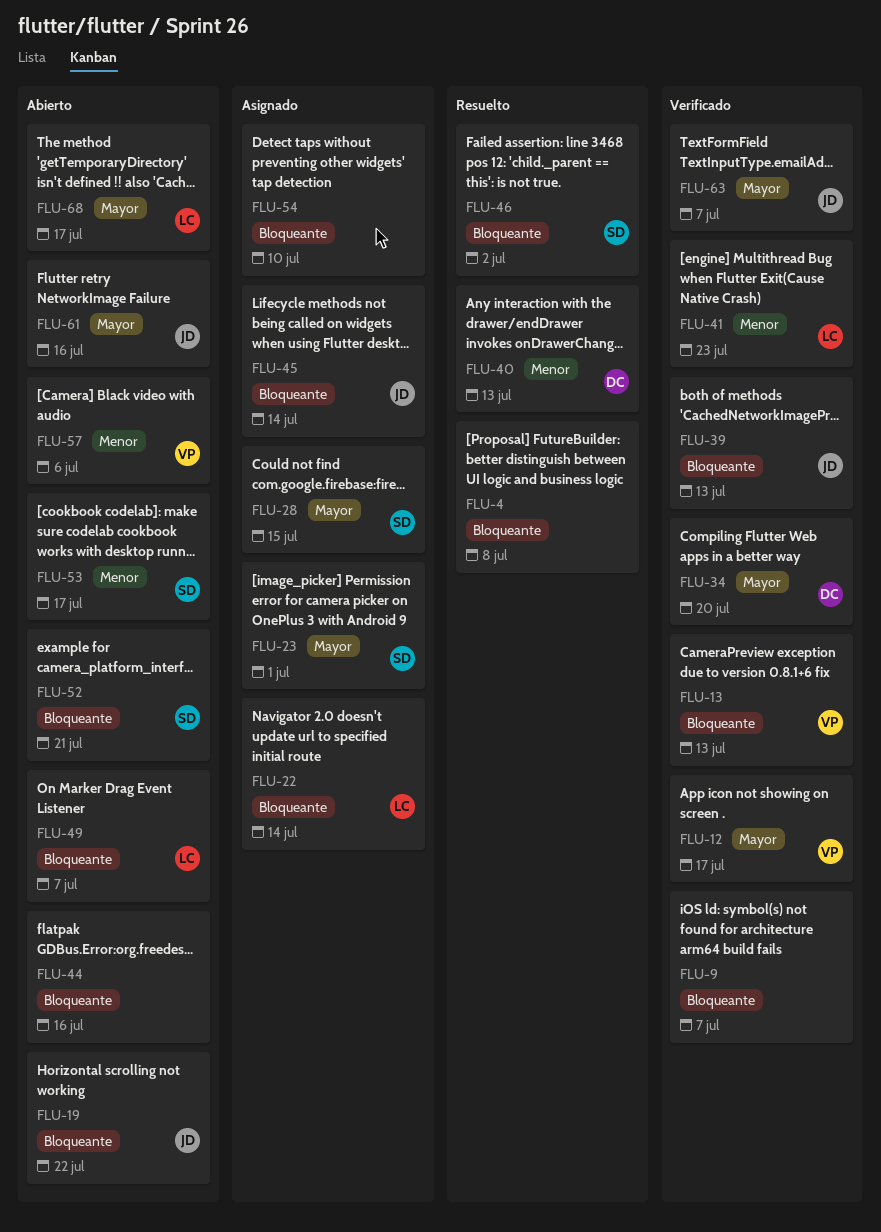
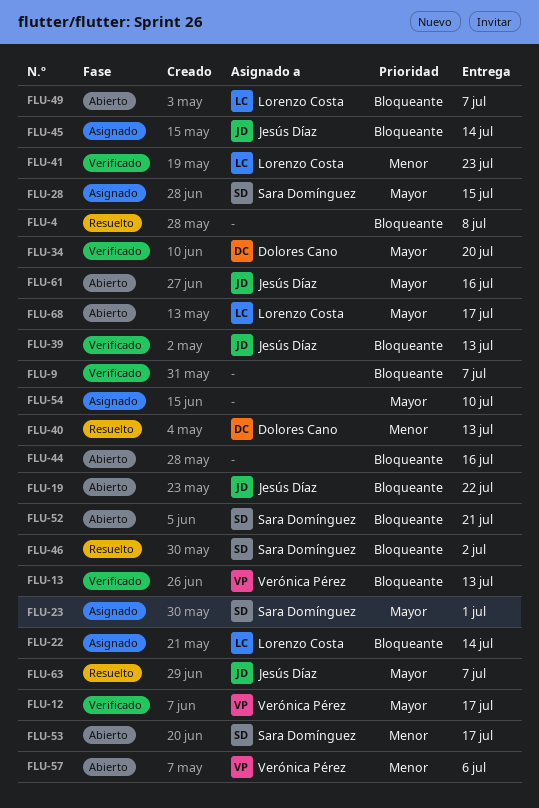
FLU-54, priority: Bloqueante -> Mayor
FLU-63, status: Verificado -> Resuelto

